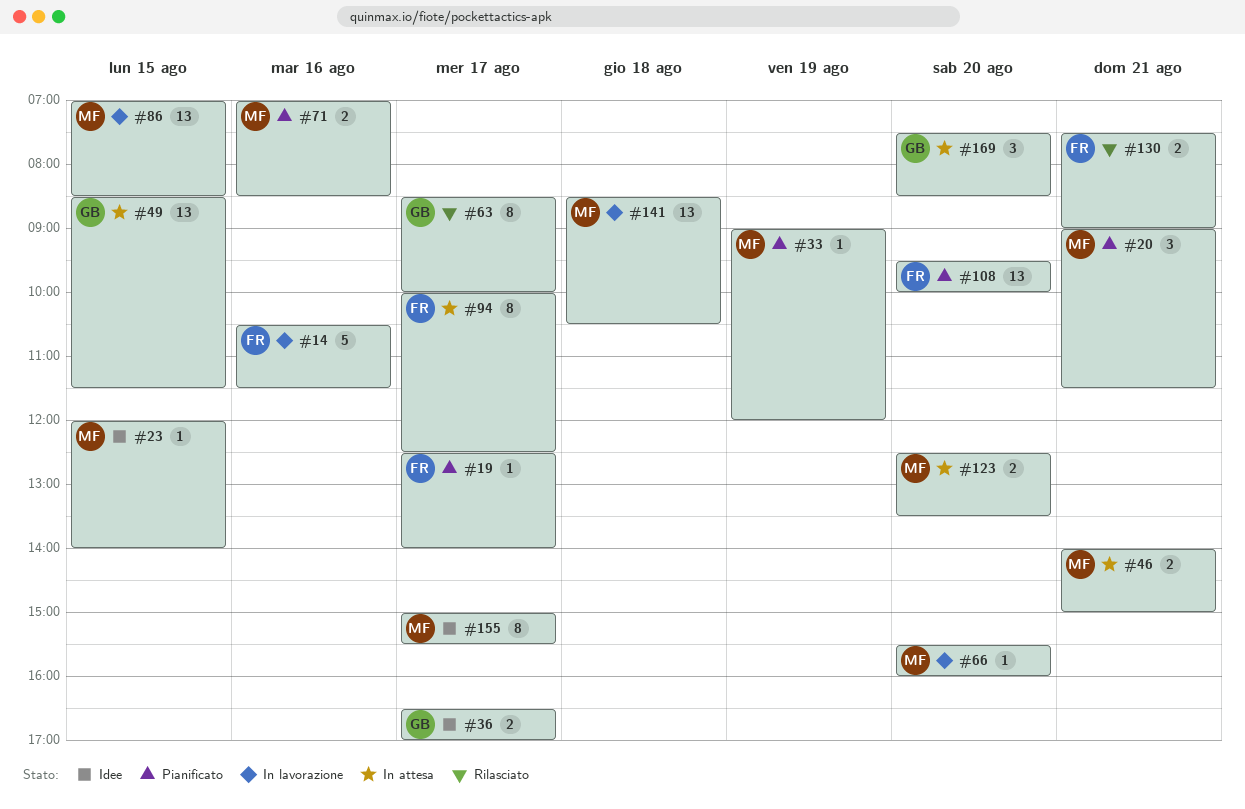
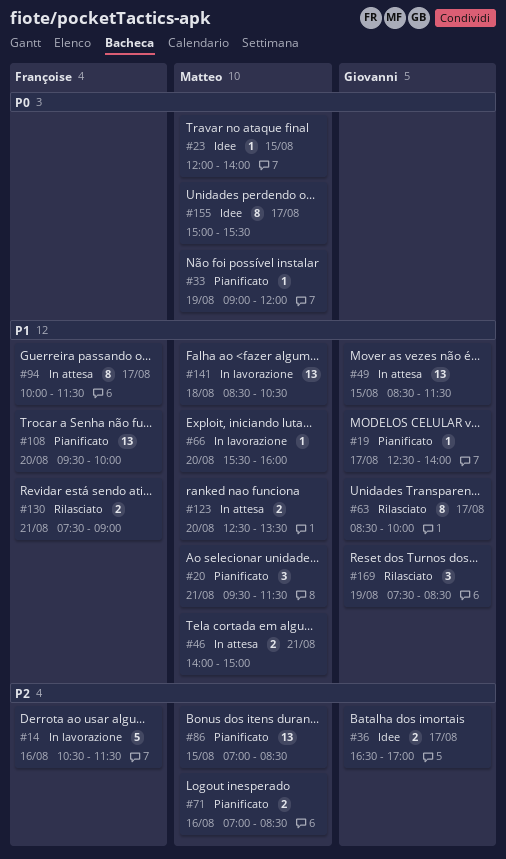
#19, owner: Françoise -> Giovanni
#20, begins: 09:00 -> 09:30
#86, status: In lavorazione -> Pianificato
#94, ends: 12:30 -> 11:30
#169, status: In attesa -> Rilasciato
#169, day: Aug 20 -> Aug 19

